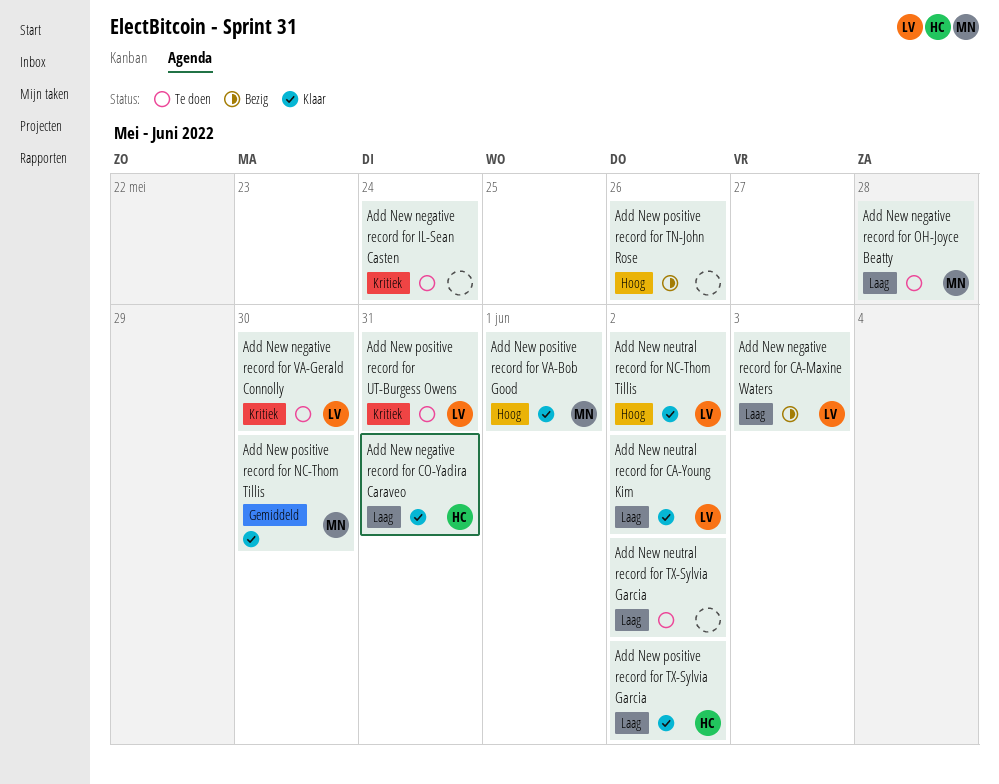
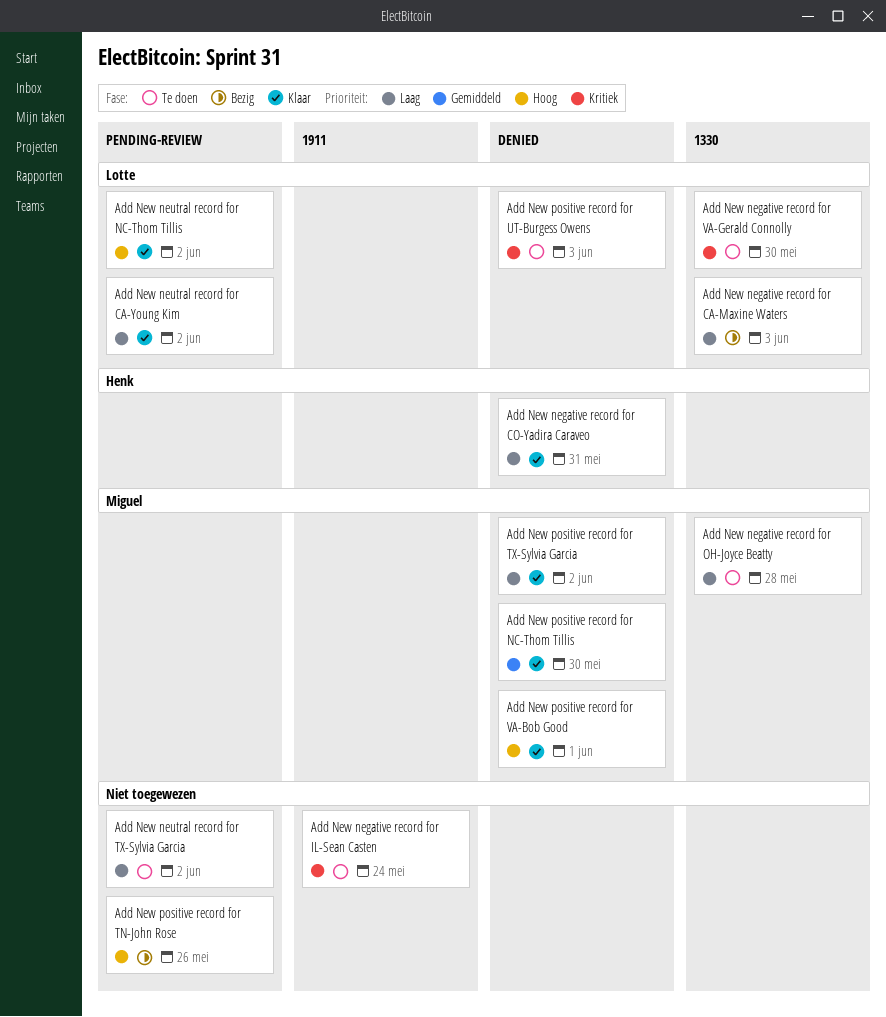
Add New positive record for TX-Sylvia Garcia, owner: Henk -> Miguel
Add New positive record for UT-Burgess Owens, due: May 31 -> Jun 3

